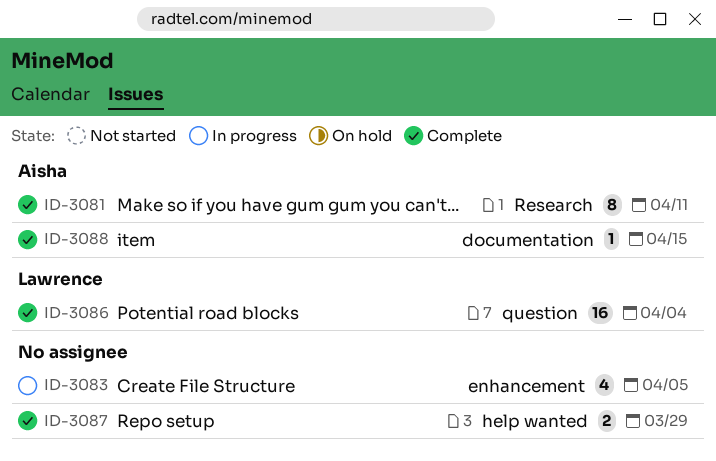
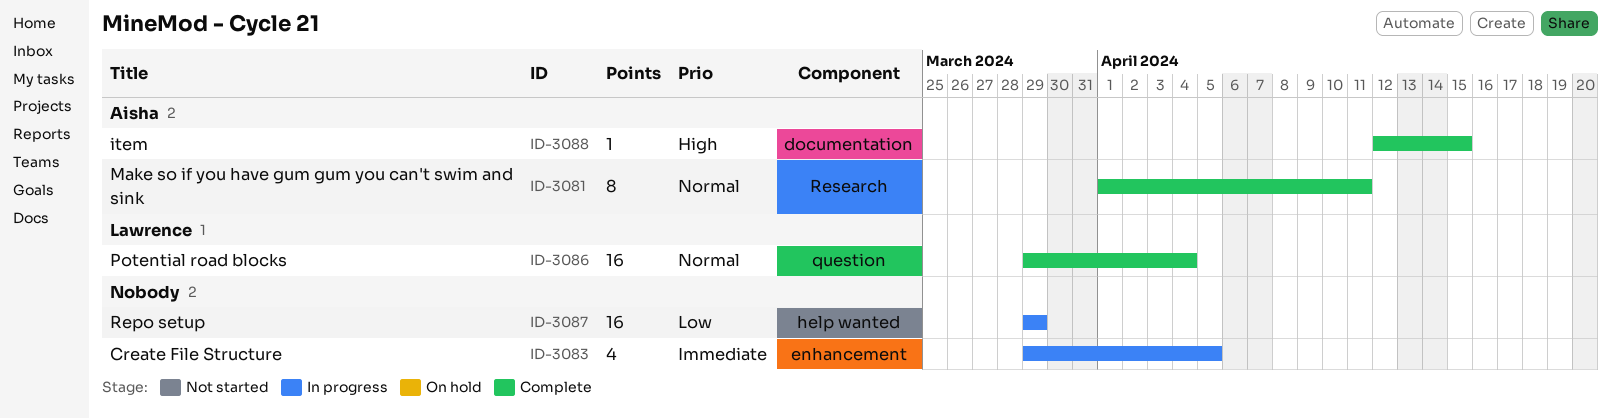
ID-3087, status: Complete -> In progress
ID-3087, estimate: 2 -> 16

